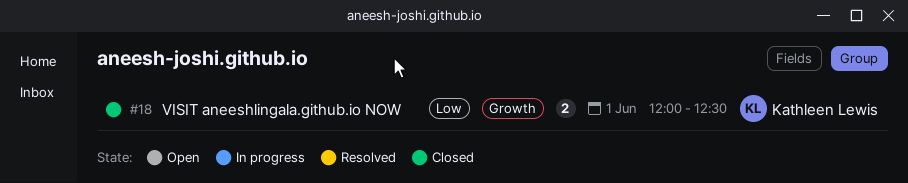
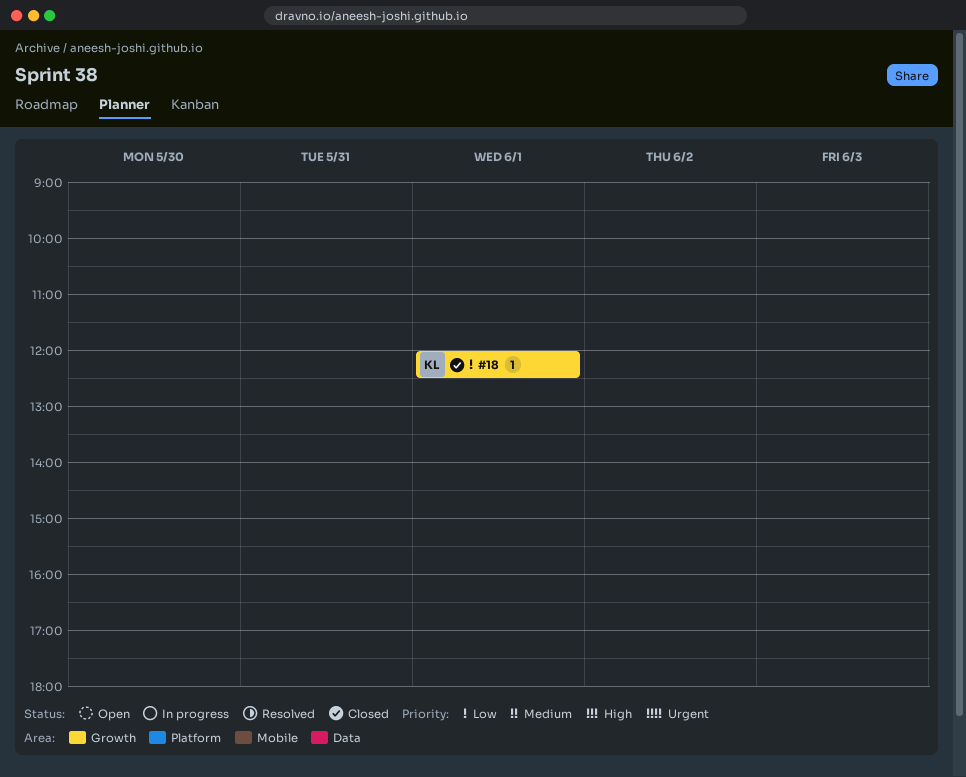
#18, estimate: 2 -> 1

